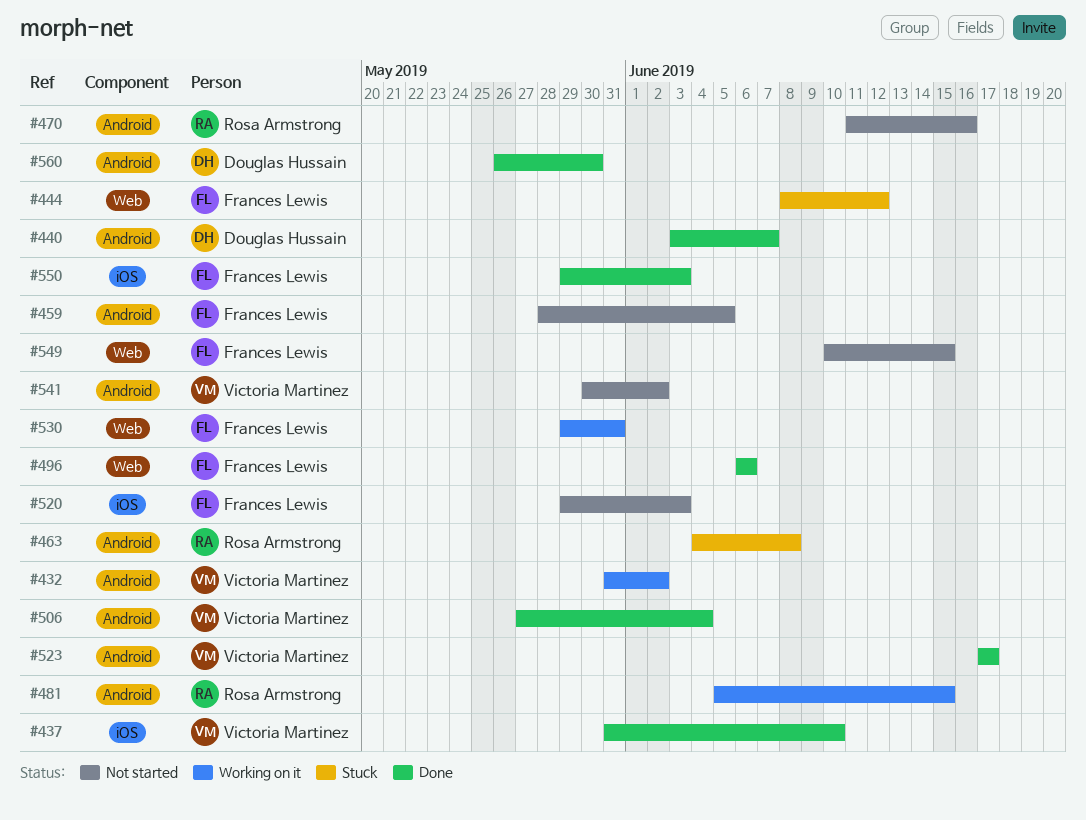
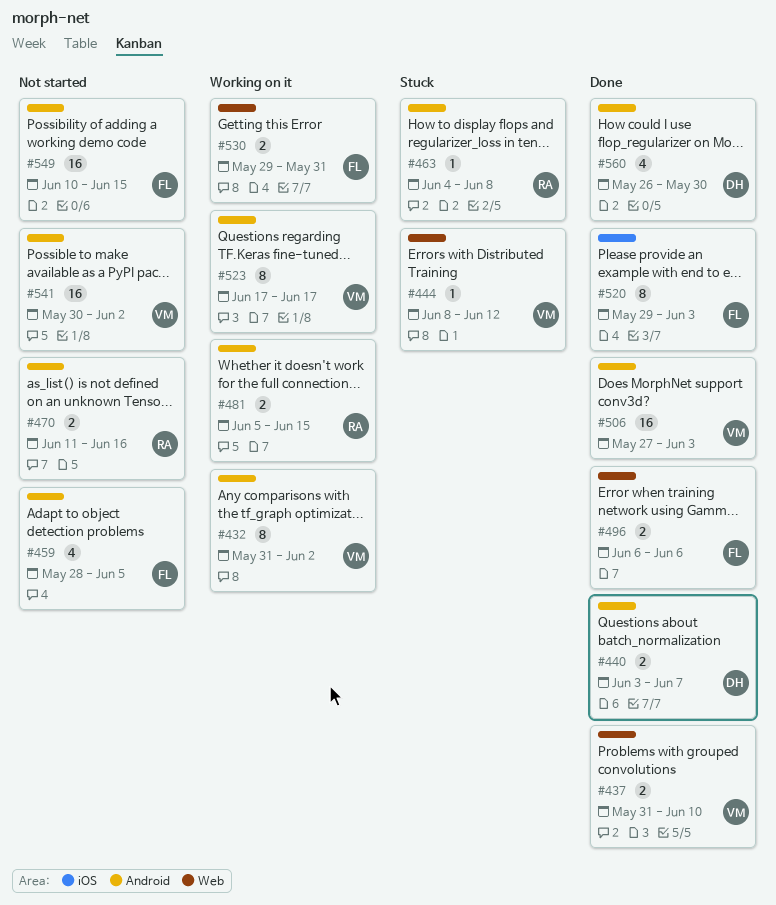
#437, label: iOS -> Web
#444, owner: Frances Lewis -> Victoria Martinez
#506, due: Jun 4 -> Jun 3
#520, status: Not started -> Done
#523, status: Done -> Working on it
#549, label: Web -> Android
#550: present -> none

